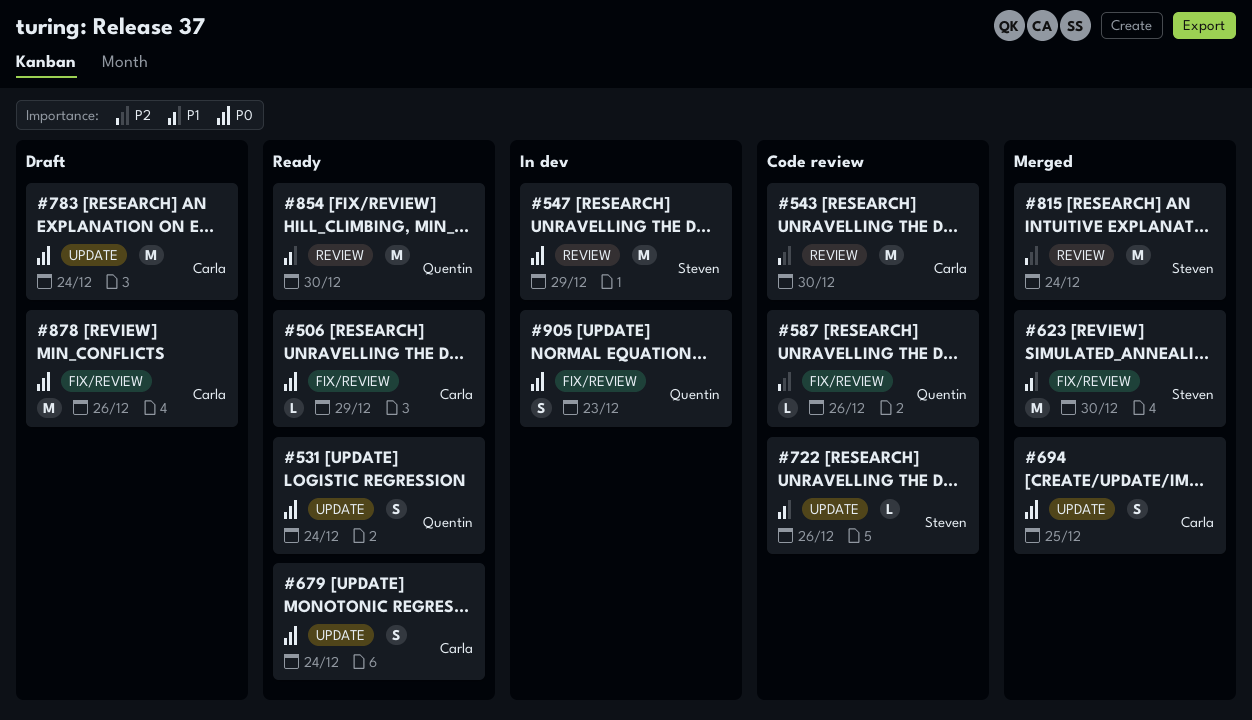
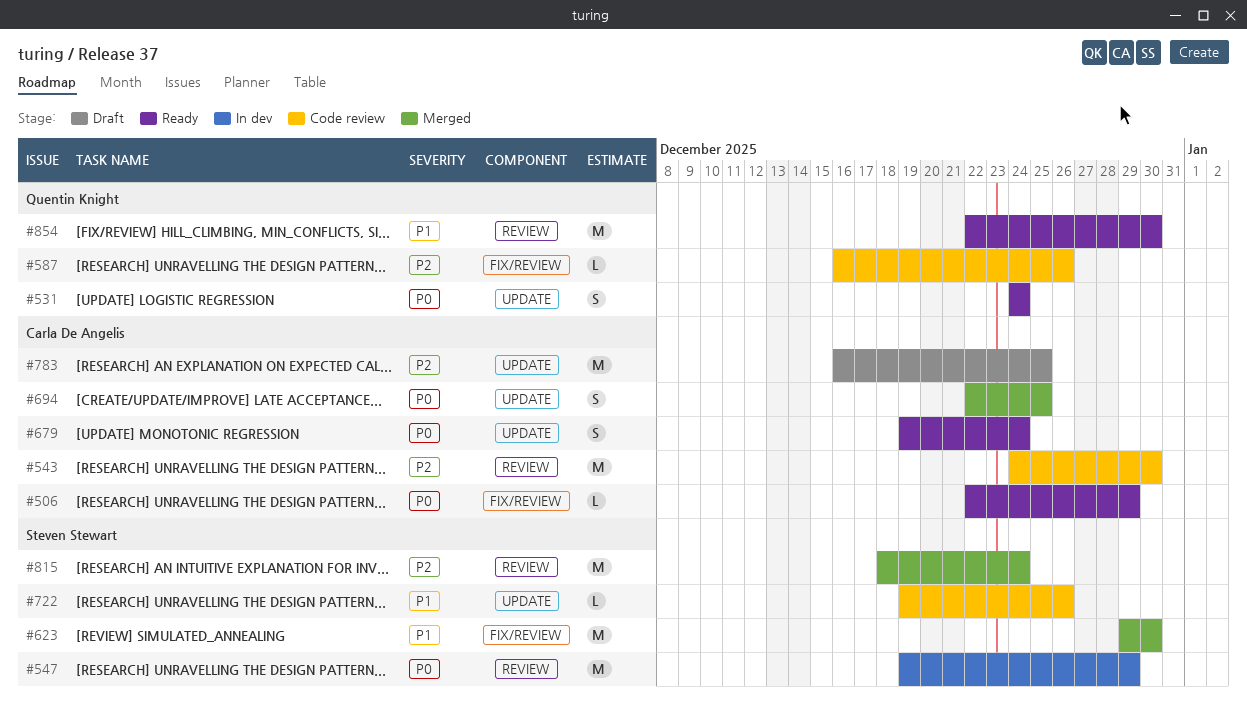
#783, priority: P0 -> P2
#783, due: Dec 24 -> Dec 25
#878: present -> none
#905: present -> none

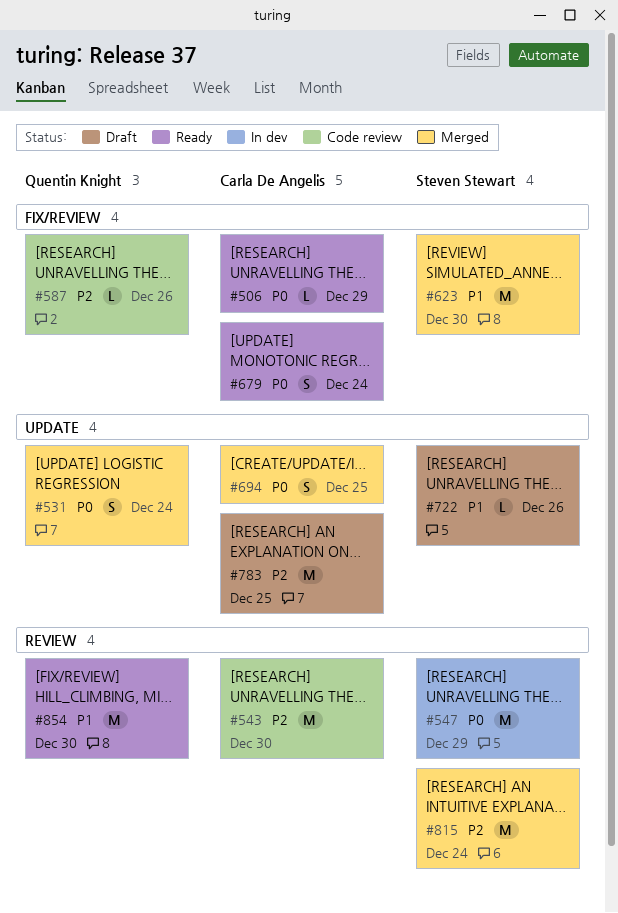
#531, status: Ready -> Merged
#679, label: UPDATE -> FIX/REVIEW
#722, status: Code review -> Draft

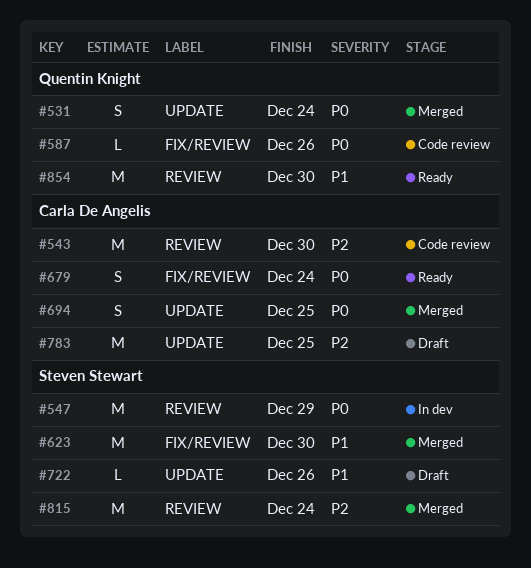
#506: present -> none
#587, priority: P2 -> P0

